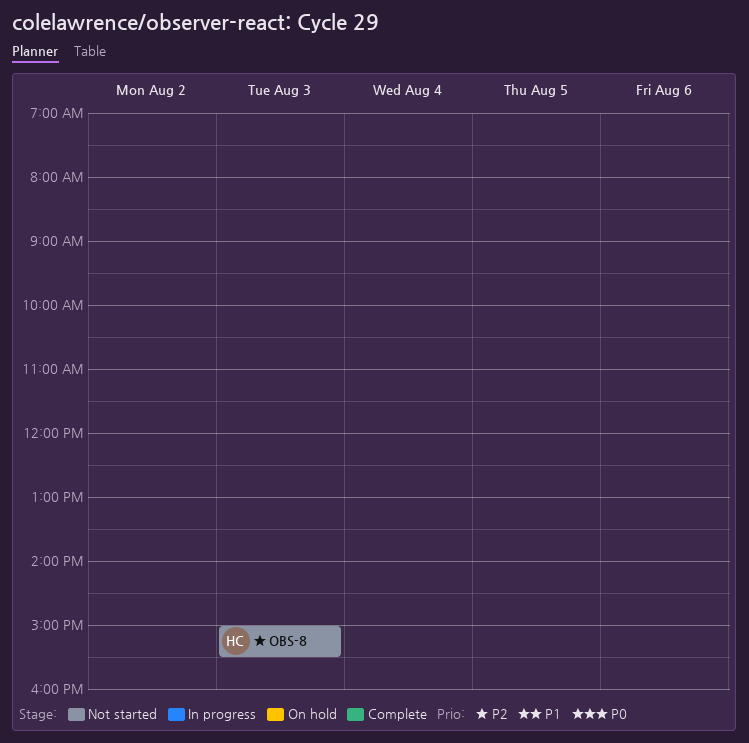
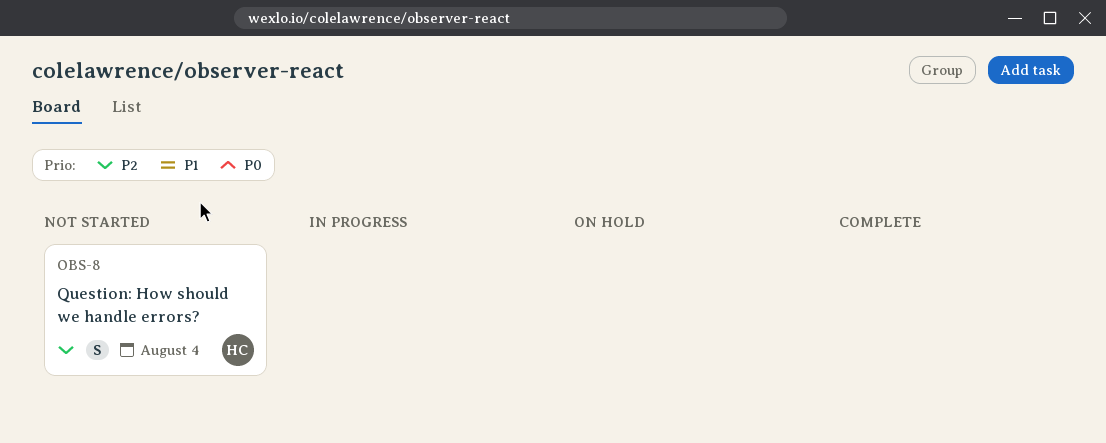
OBS-8, day: Aug 3 -> Aug 4

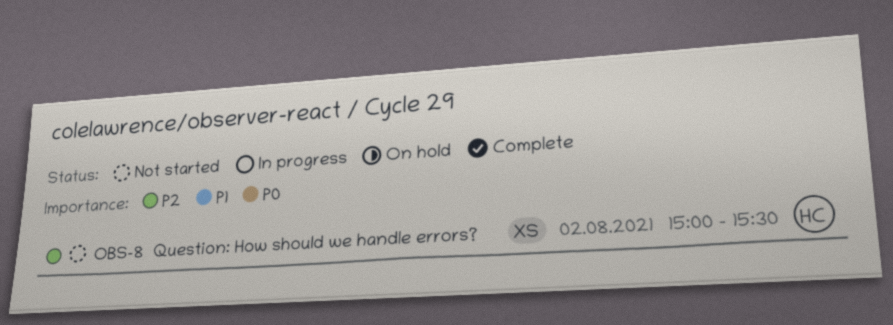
OBS-8, estimate: S -> XS
OBS-8, day: Aug 4 -> Aug 2

